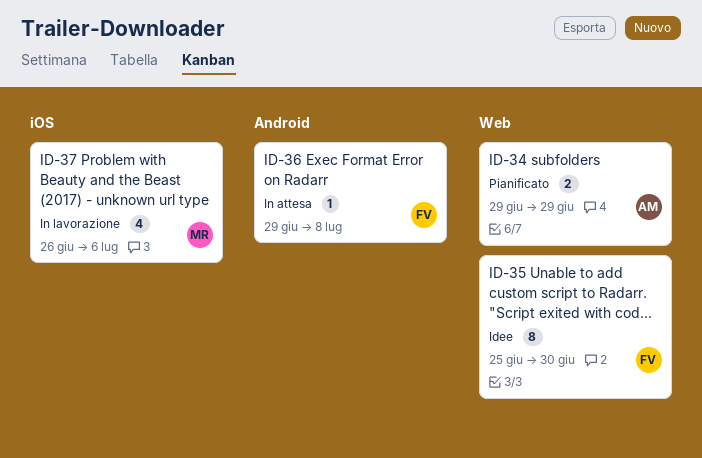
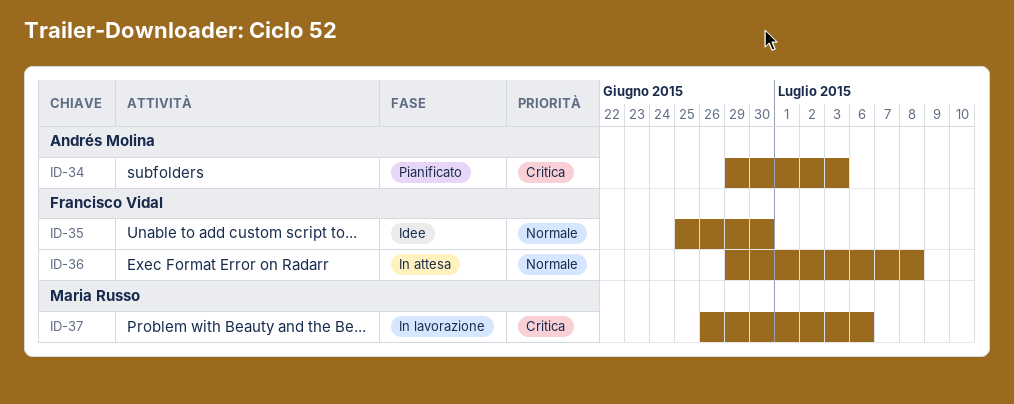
ID-34, due: Jun 29 -> Jul 3

